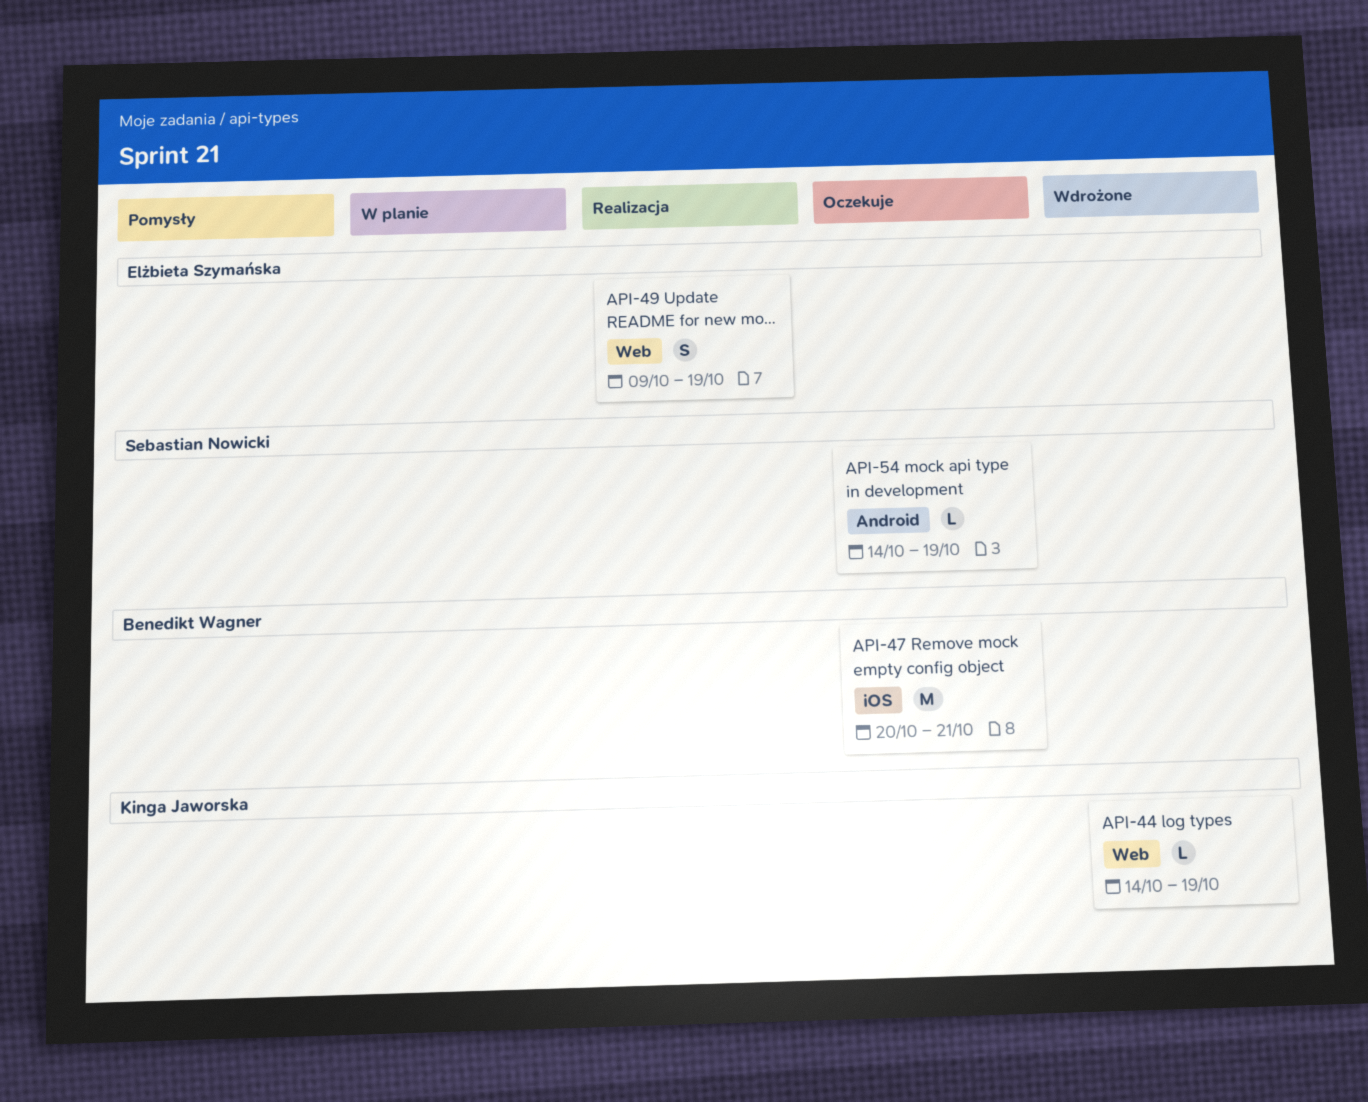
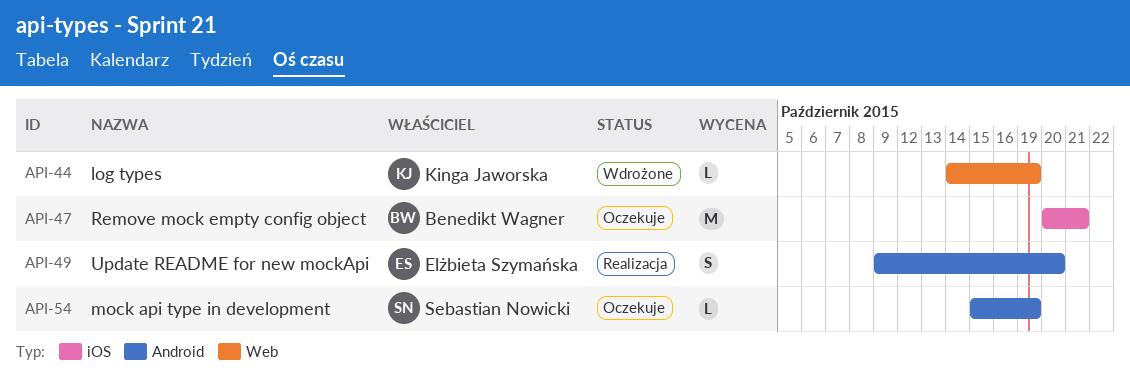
API-49, label: Web -> Android
API-49, due: Oct 19 -> Oct 20
API-54, start: Oct 14 -> Oct 15

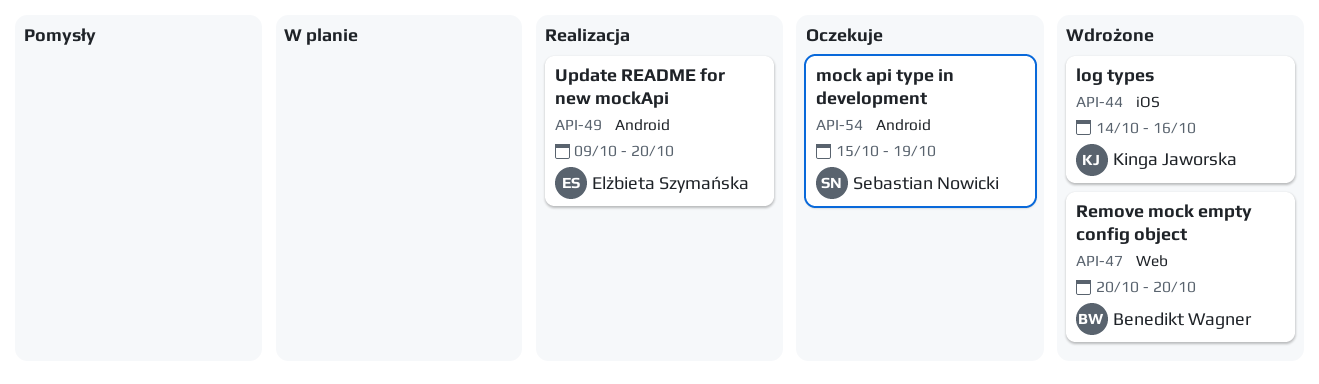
API-44, label: Web -> iOS
API-44, due: Oct 19 -> Oct 16
API-47, status: Oczekuje -> Wdrożone
API-47, label: iOS -> Web
API-47, due: Oct 21 -> Oct 20

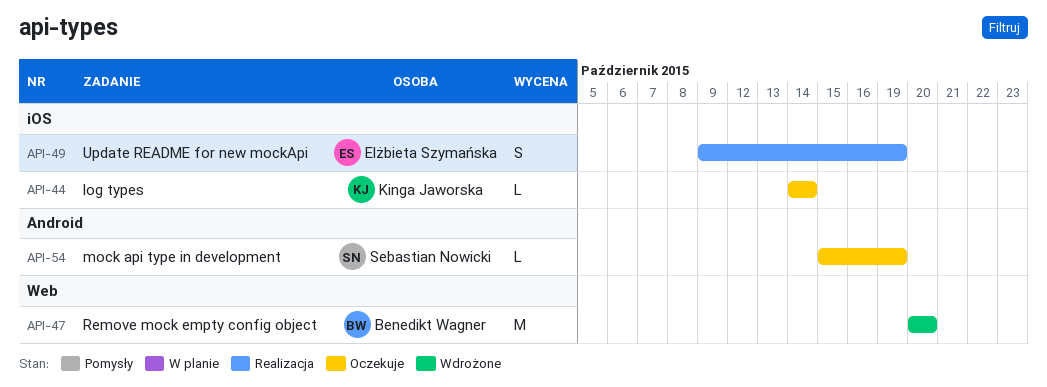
API-44, status: Wdrożone -> Oczekuje
API-44, due: Oct 16 -> Oct 14
API-49, label: Android -> iOS
API-49, due: Oct 20 -> Oct 19

